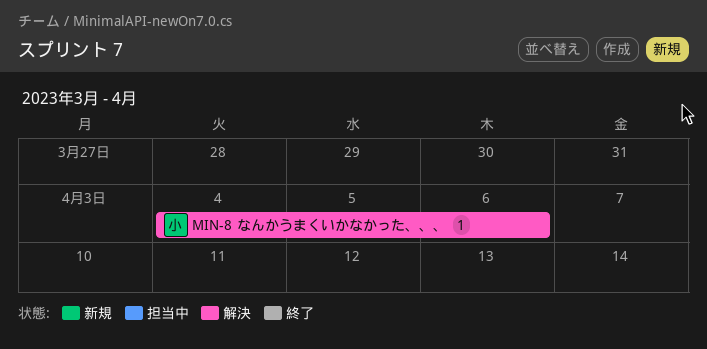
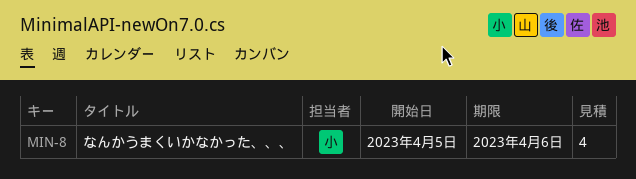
MIN-8, estimate: 1 -> 4
MIN-8, start: Apr 4 -> Apr 5

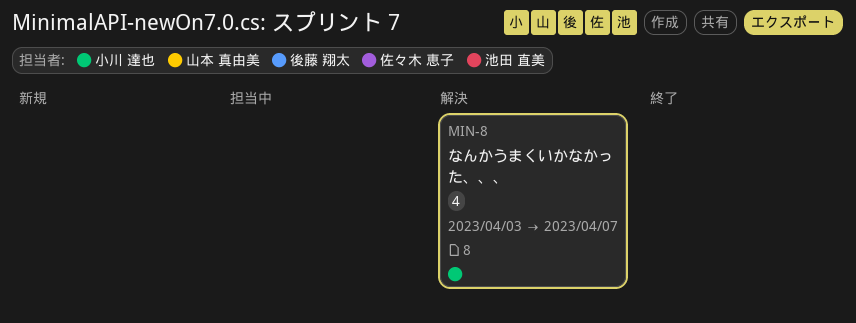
MIN-8, start: Apr 5 -> Apr 3
MIN-8, due: Apr 6 -> Apr 7

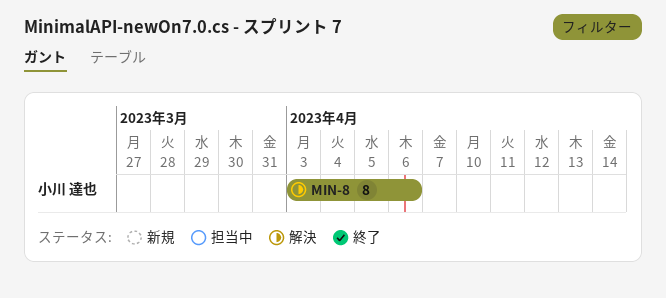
MIN-8, estimate: 4 -> 8
MIN-8, due: Apr 7 -> Apr 6

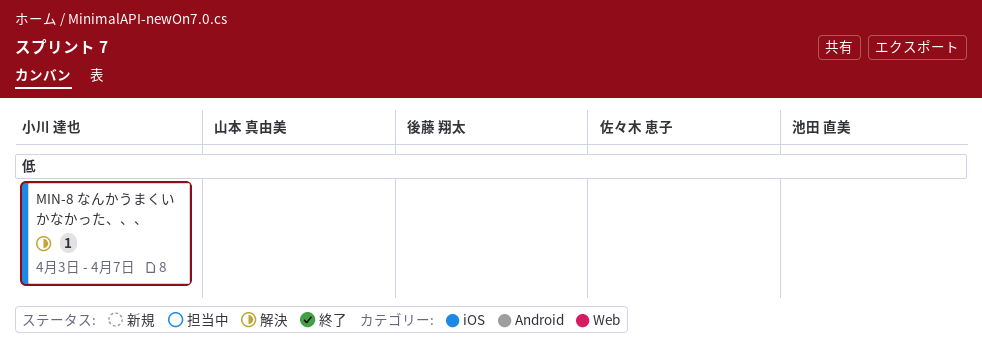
MIN-8, estimate: 8 -> 1
MIN-8, due: Apr 6 -> Apr 7

